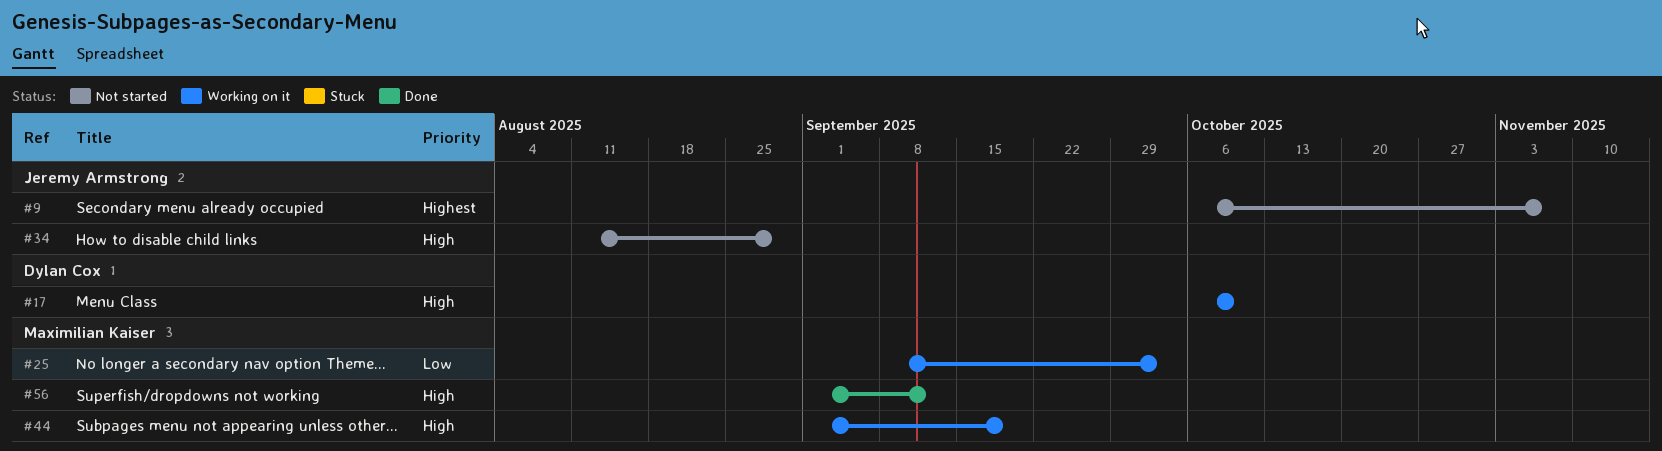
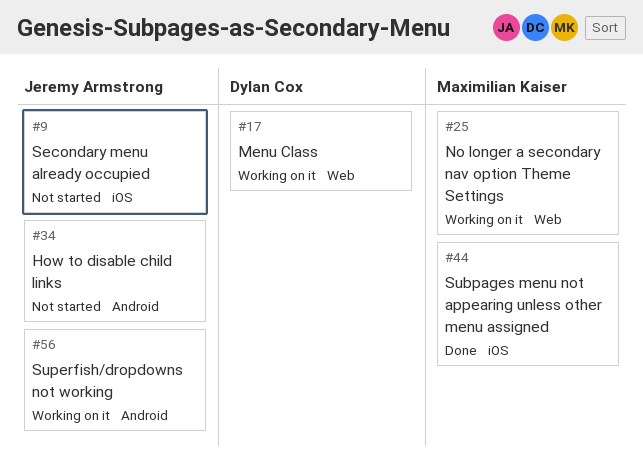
#44, status: Working on it -> Done
#56, status: Done -> Working on it
#56, owner: Maximilian Kaiser -> Jeremy Armstrong

